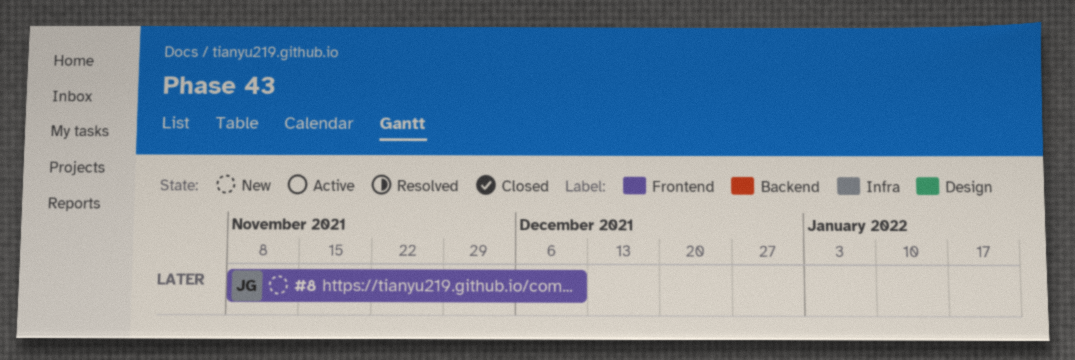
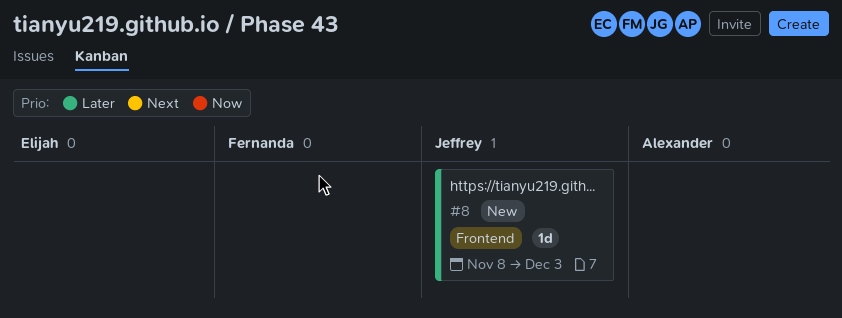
#8, due: Dec 10 -> Dec 3

